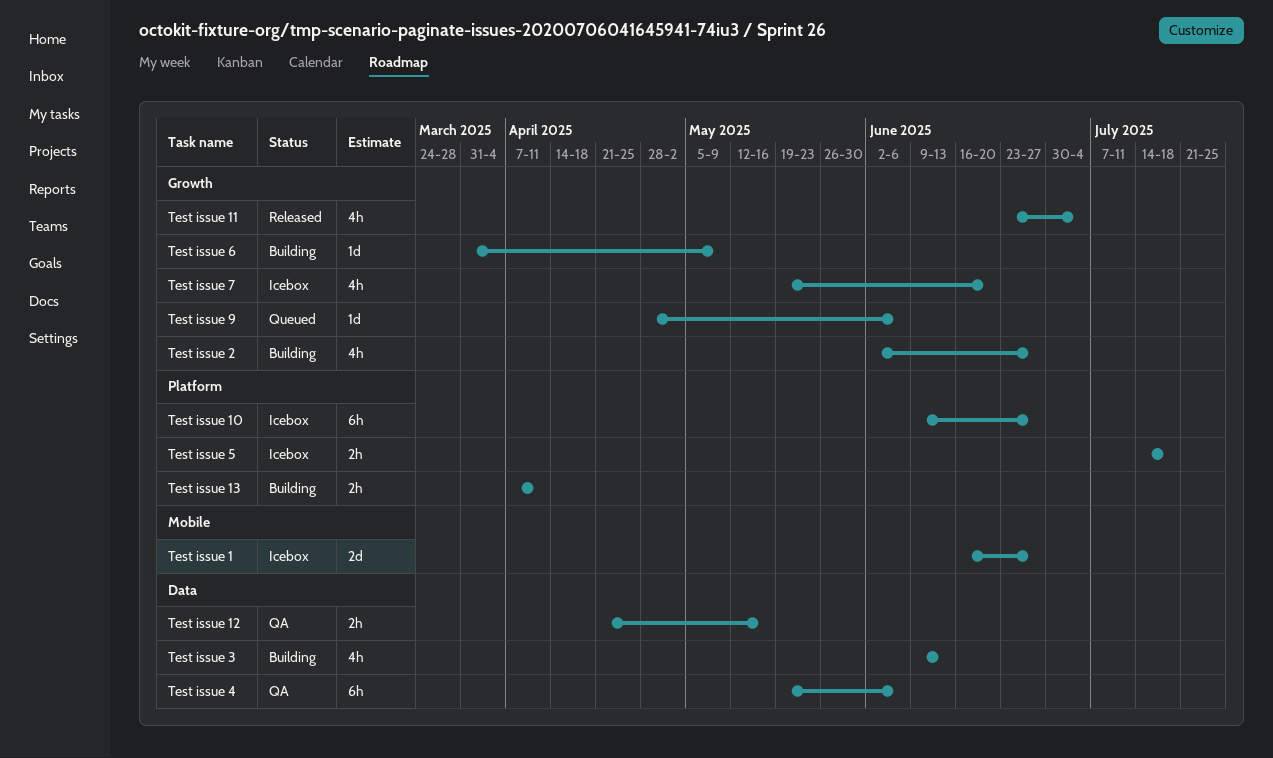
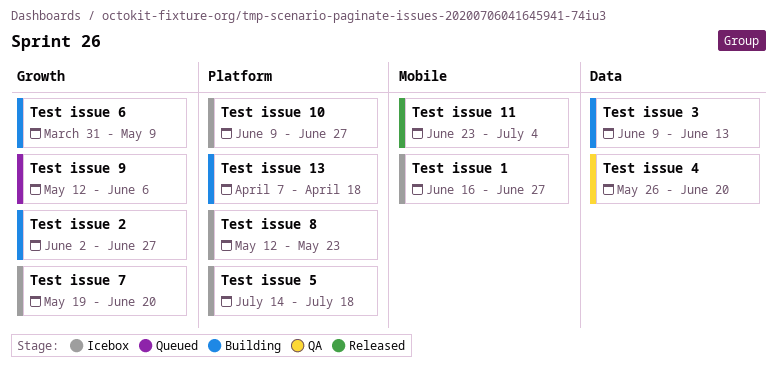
Test issue 11, label: Growth -> Mobile
Test issue 12: present -> none
Test issue 13, due: Apr 11 -> Apr 18
Test issue 4, start: May 19 -> May 26
Test issue 4, due: Jun 6 -> Jun 20
Test issue 8: none -> present
Test issue 9, start: Apr 28 -> May 12

